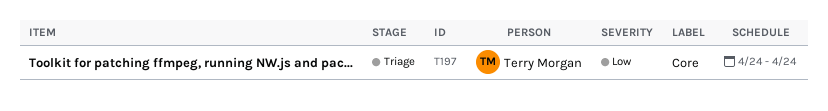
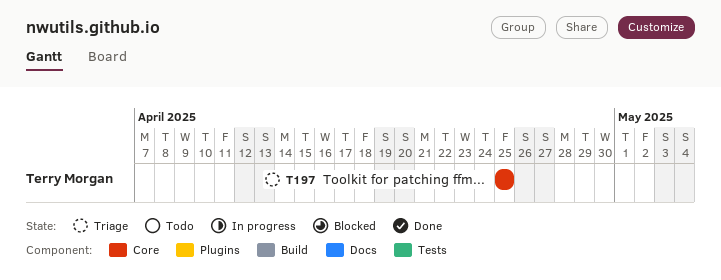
T197, start: Apr 24 -> Apr 25
T197, due: Apr 24 -> Apr 25

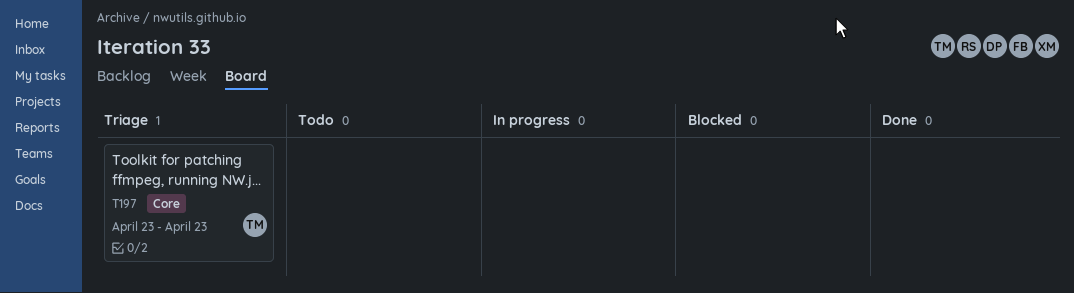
T197, start: Apr 25 -> Apr 23
T197, due: Apr 25 -> Apr 23

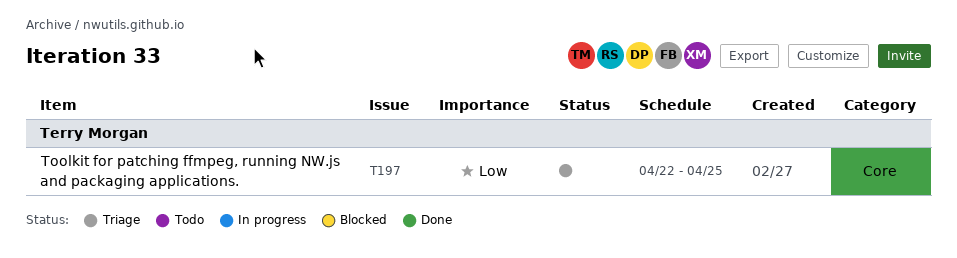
T197, start: Apr 23 -> Apr 22
T197, due: Apr 23 -> Apr 25

